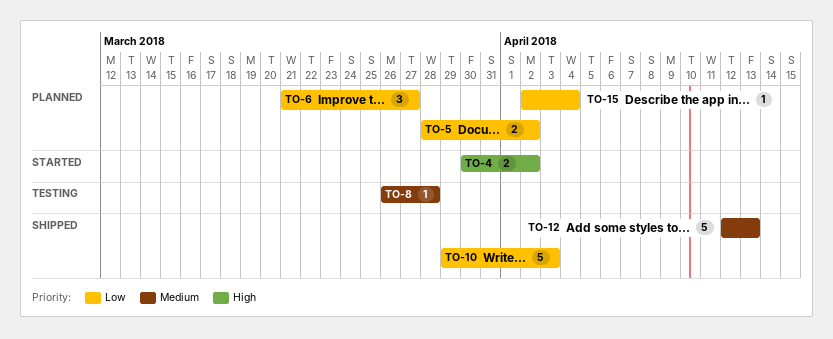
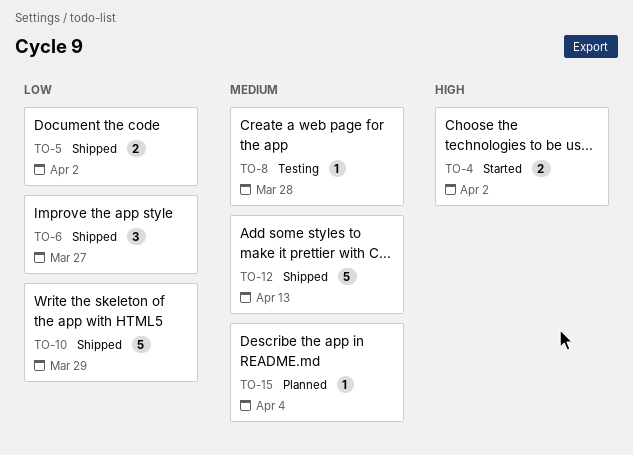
TO-5, status: Planned -> Shipped
TO-6, status: Planned -> Shipped
TO-10, due: Apr 3 -> Mar 29
TO-15, priority: Low -> Medium

